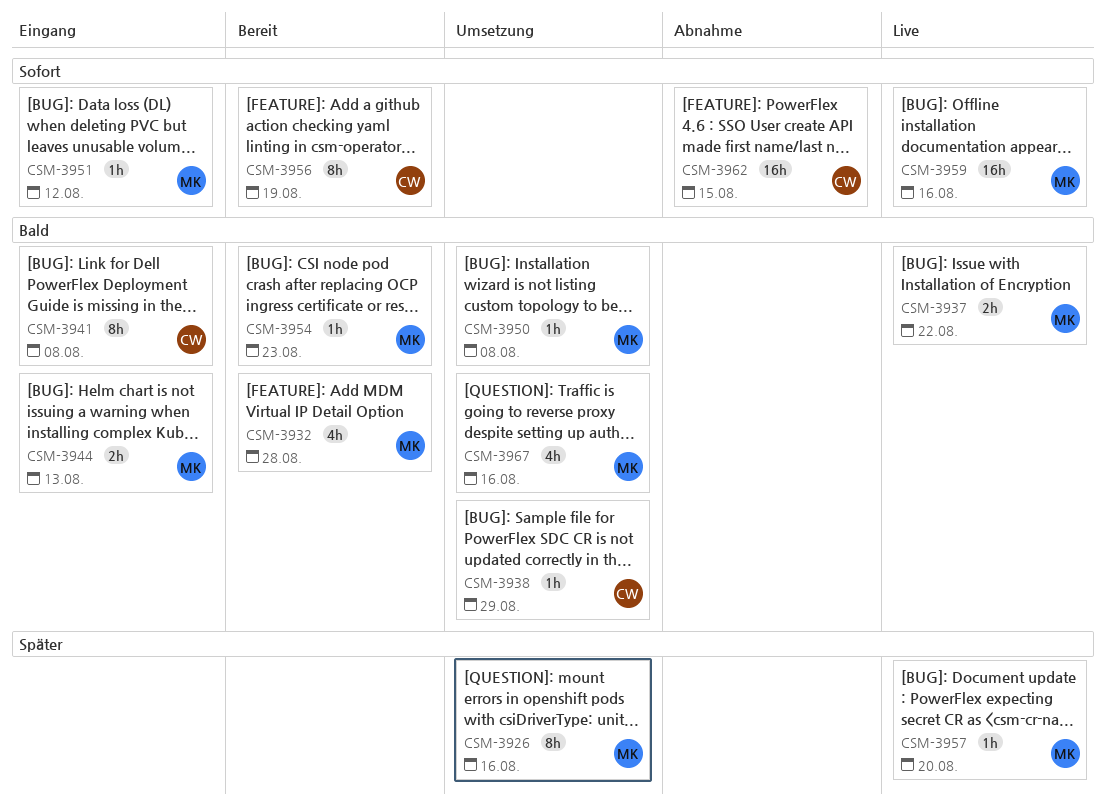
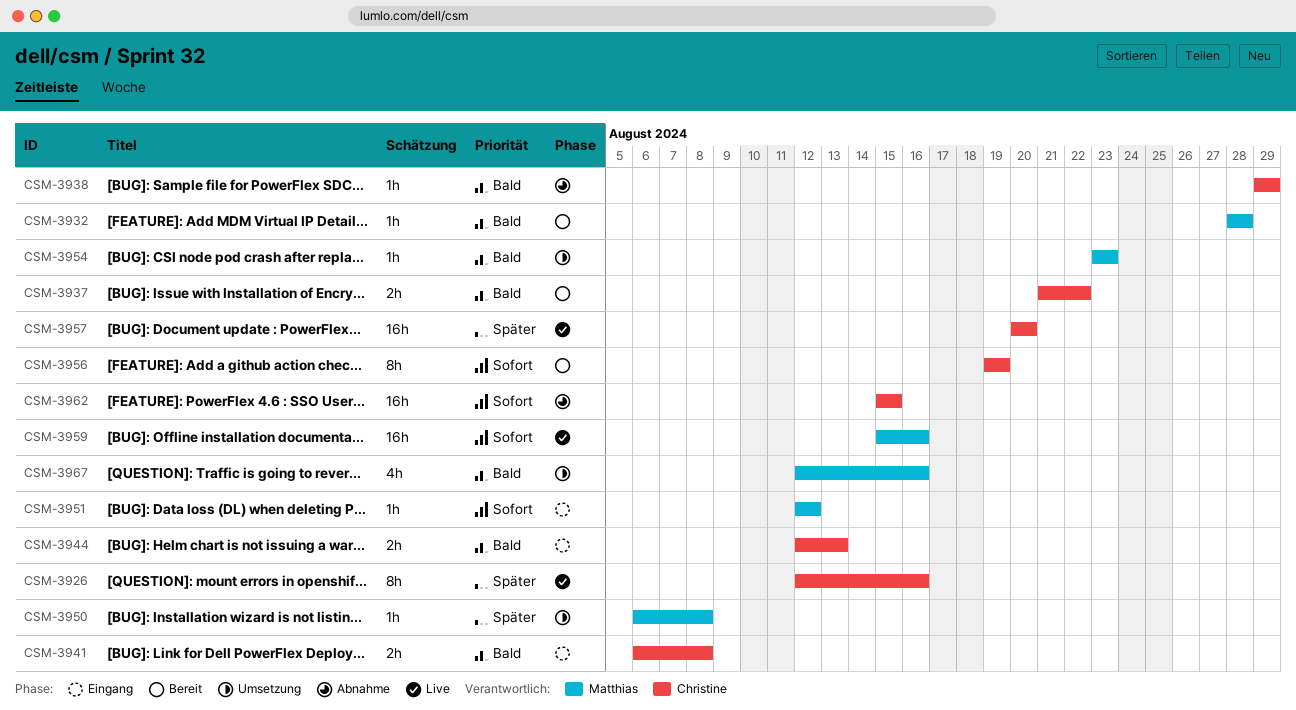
CSM-3926, status: Umsetzung -> Live
CSM-3926, owner: Matthias -> Christine
CSM-3932, estimate: 4h -> 1h
CSM-3937, status: Live -> Bereit
CSM-3937, owner: Matthias -> Christine
CSM-3938, status: Umsetzung -> Abnahme
CSM-3941, estimate: 8h -> 2h
CSM-3944, owner: Matthias -> Christine
CSM-3950, priority: Bald -> Später
CSM-3954, status: Bereit -> Umsetzung
CSM-3957, owner: Matthias -> Christine
CSM-3957, estimate: 1h -> 16h

